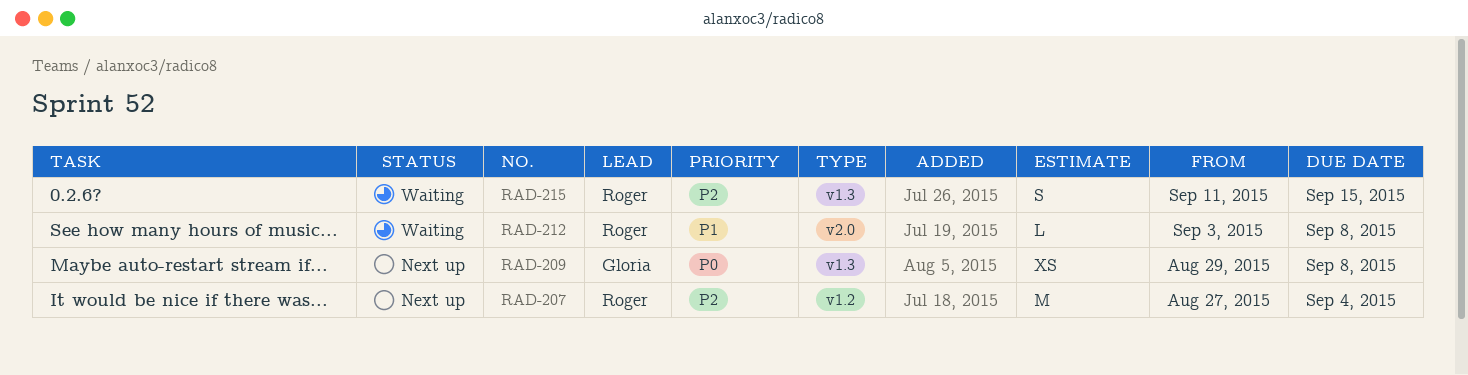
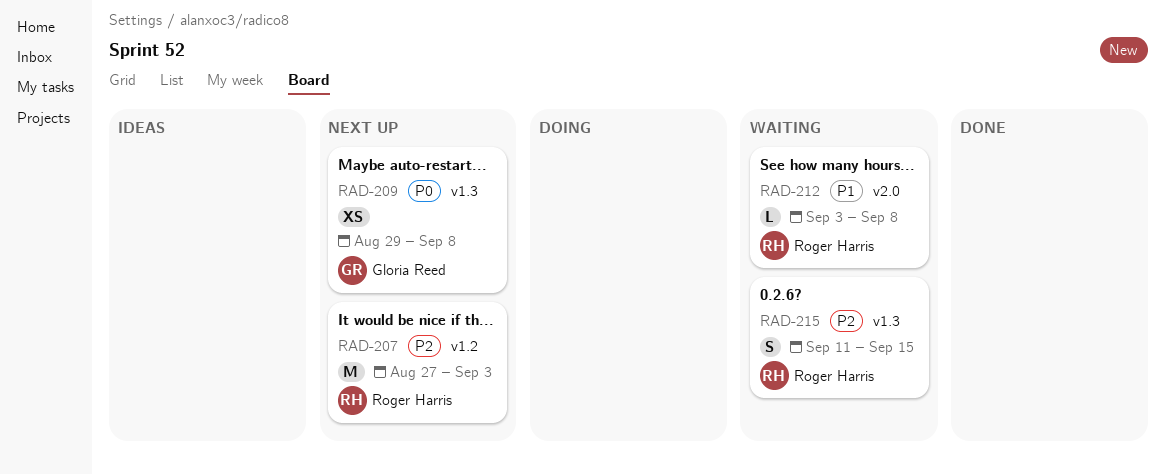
RAD-207, due: Sep 4 -> Sep 3

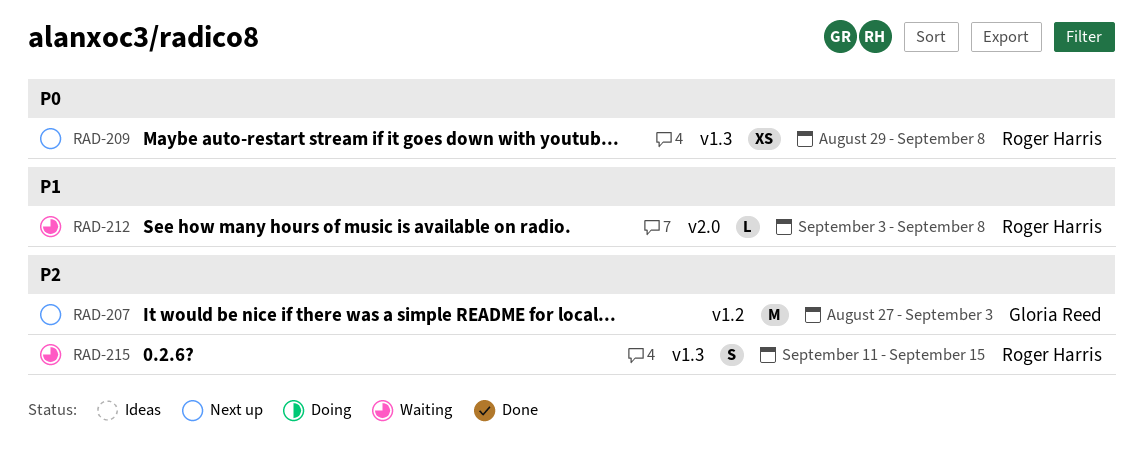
RAD-207, owner: Roger Harris -> Gloria Reed
RAD-209, owner: Gloria Reed -> Roger Harris

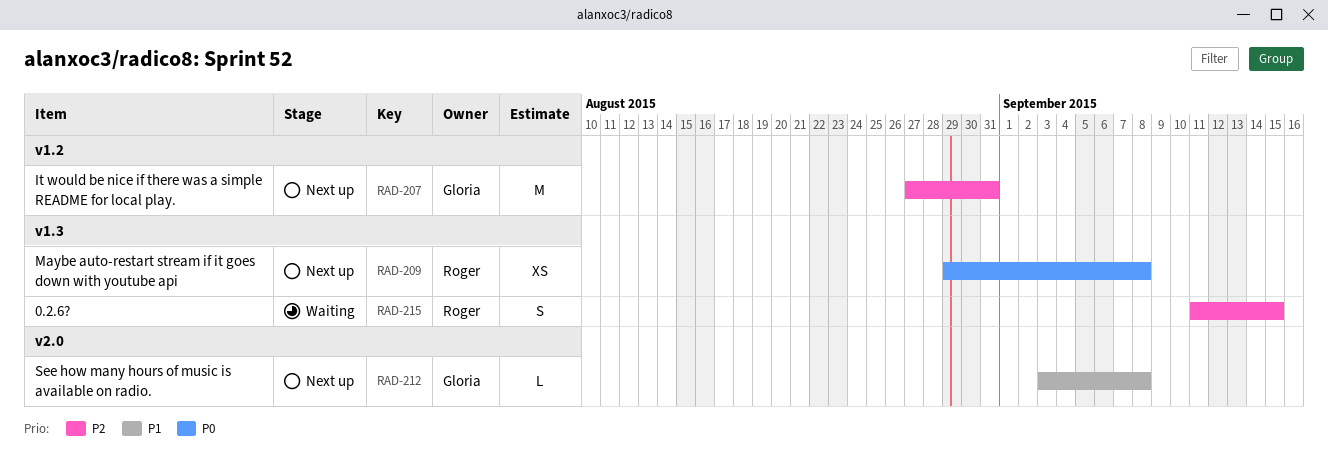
RAD-207, due: Sep 3 -> Aug 31
RAD-212, status: Waiting -> Next up
RAD-212, owner: Roger Harris -> Gloria Reed

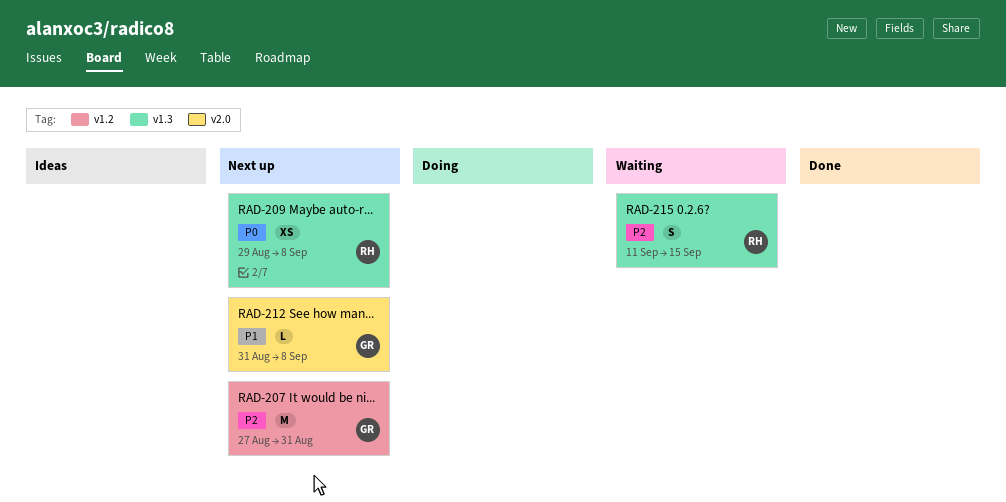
RAD-212, start: Sep 3 -> Aug 31

